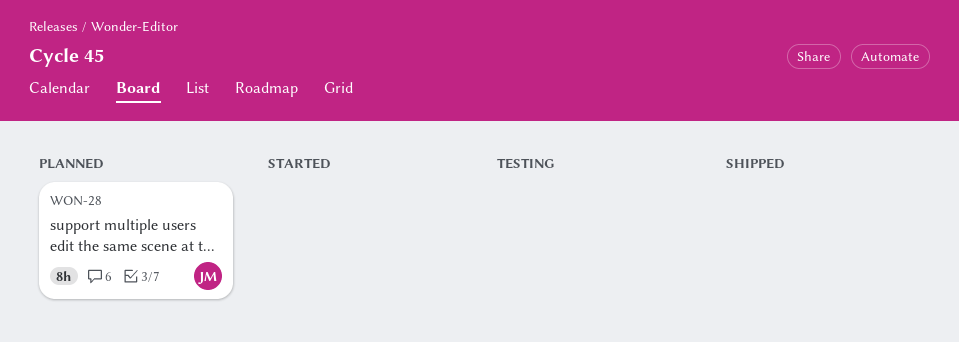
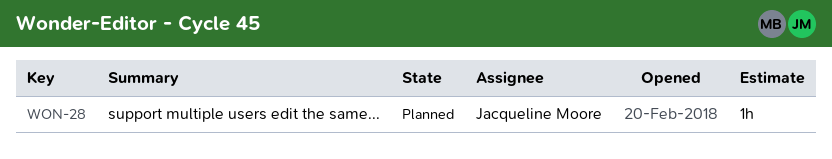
WON-28, estimate: 8h -> 1h

